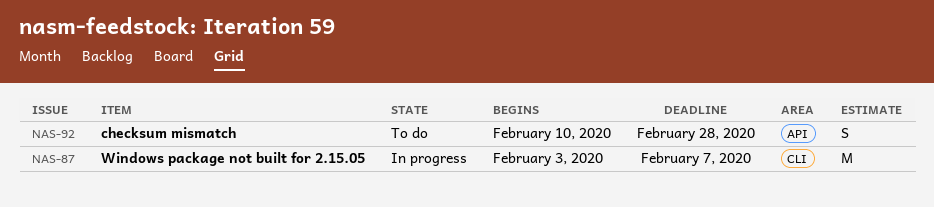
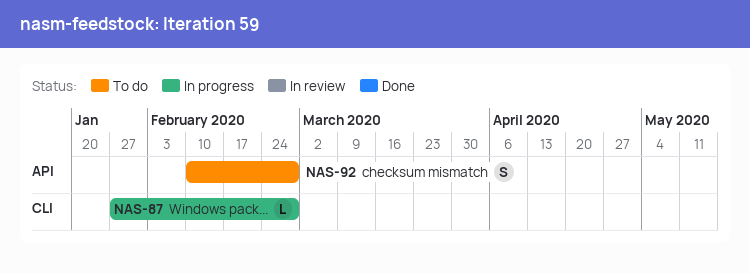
NAS-87, estimate: M -> L
NAS-87, start: Feb 3 -> Jan 27
NAS-87, due: Feb 7 -> Feb 28

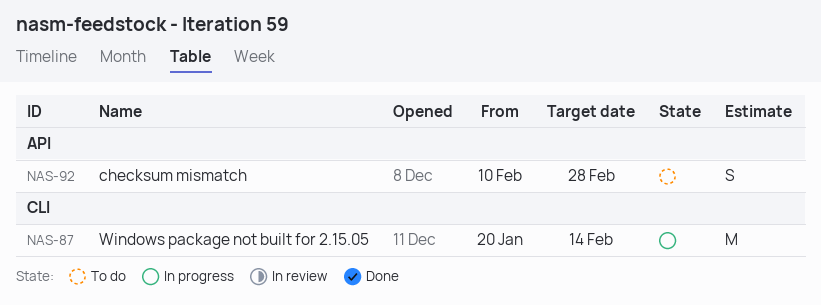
NAS-87, estimate: L -> M
NAS-87, start: Jan 27 -> Jan 20
NAS-87, due: Feb 28 -> Feb 14

